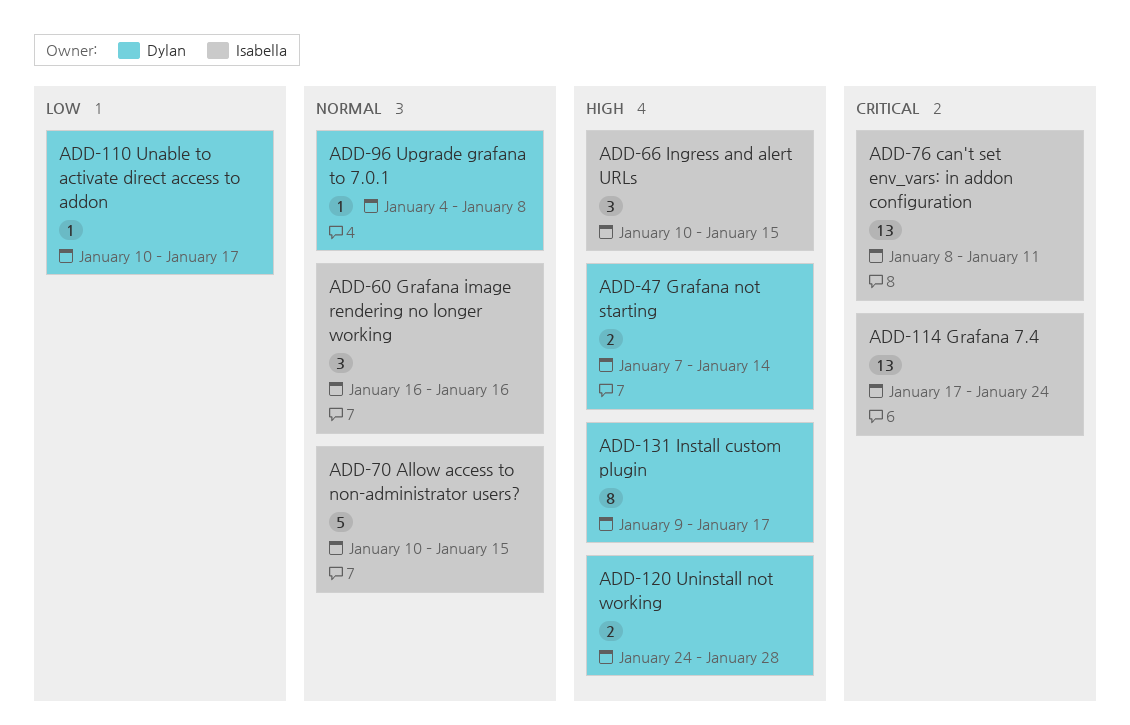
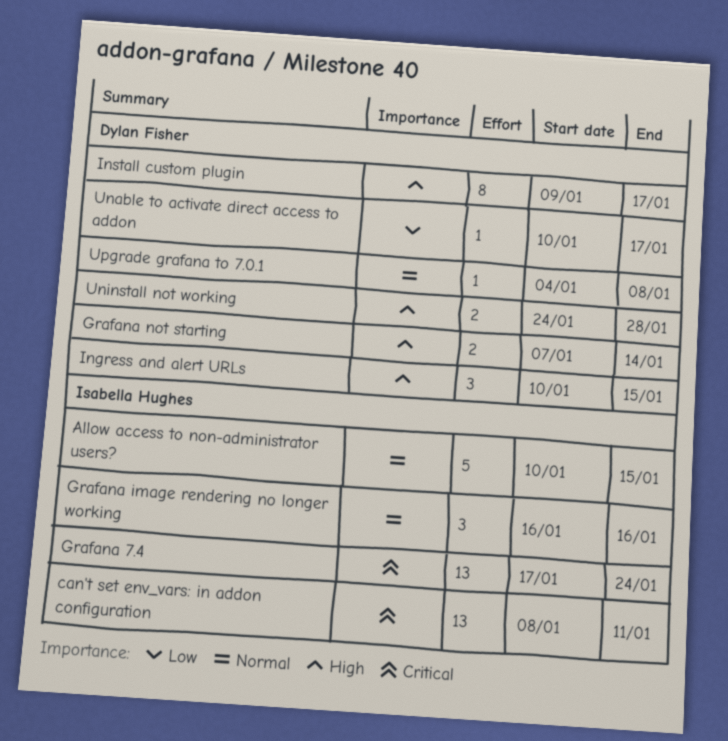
Ingress and alert URLs, owner: Isabella Hughes -> Dylan Fisher

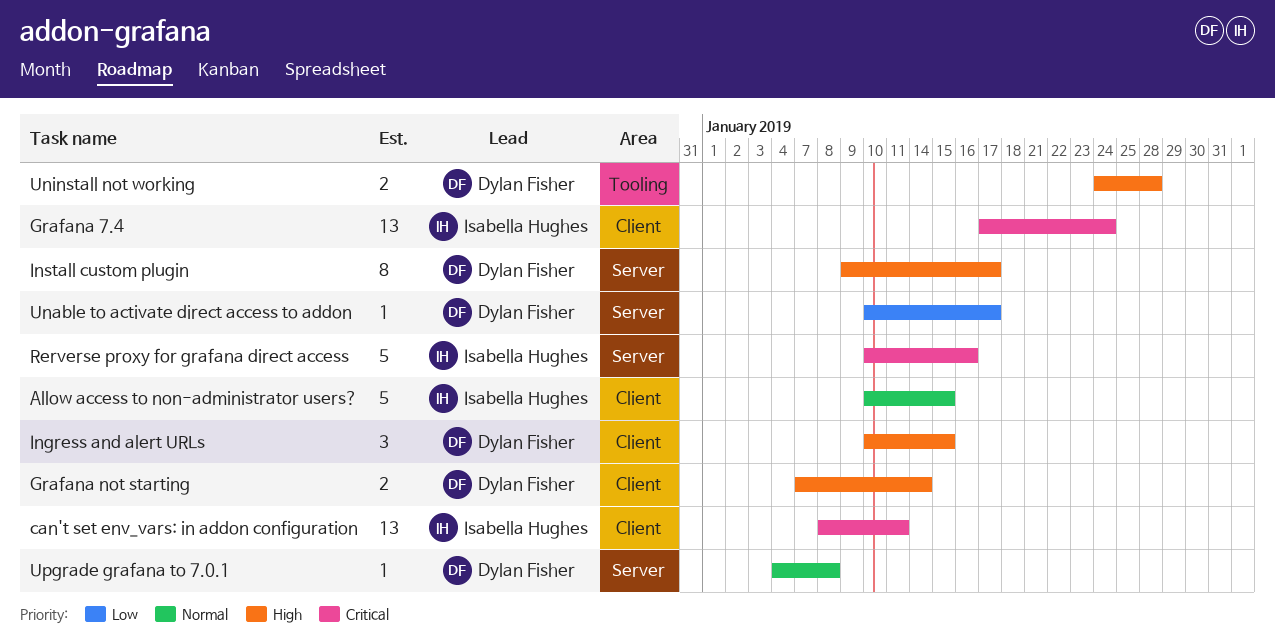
Grafana image rendering no longer working: present -> none
Rerverse proxy for grafana direct access: none -> present

